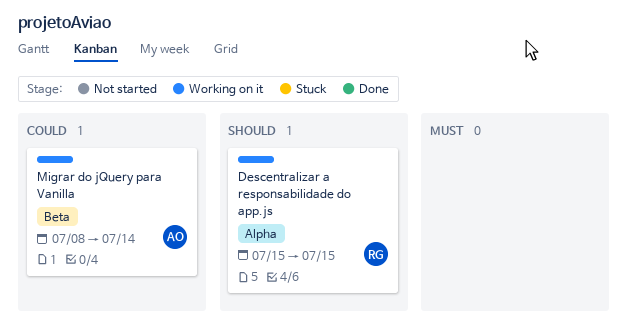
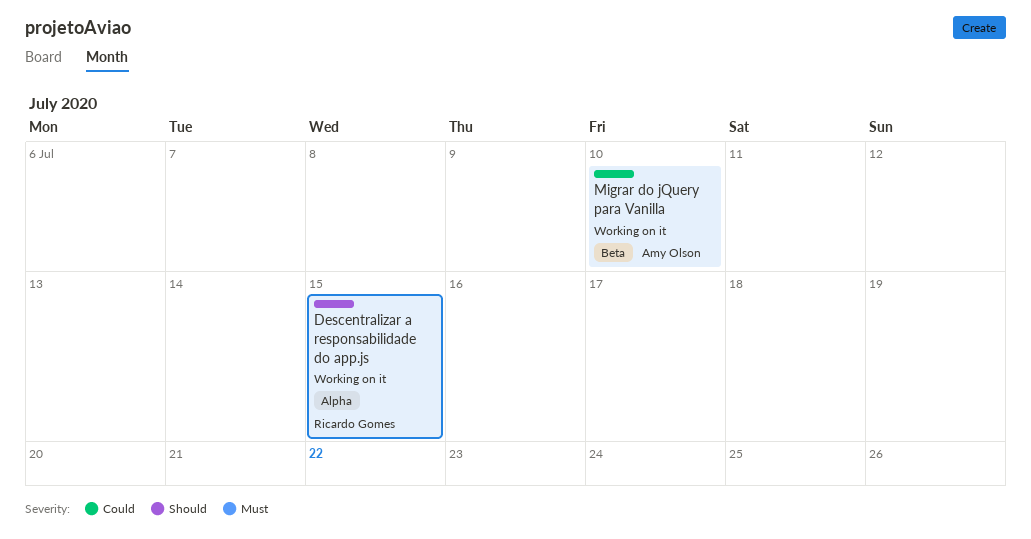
Migrar do jQuery para Vanilla, due: Jul 14 -> Jul 10

